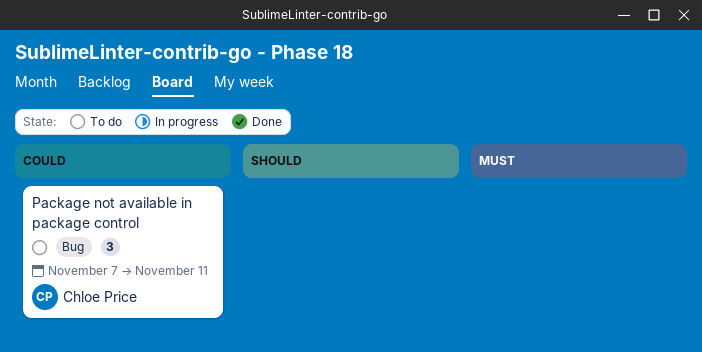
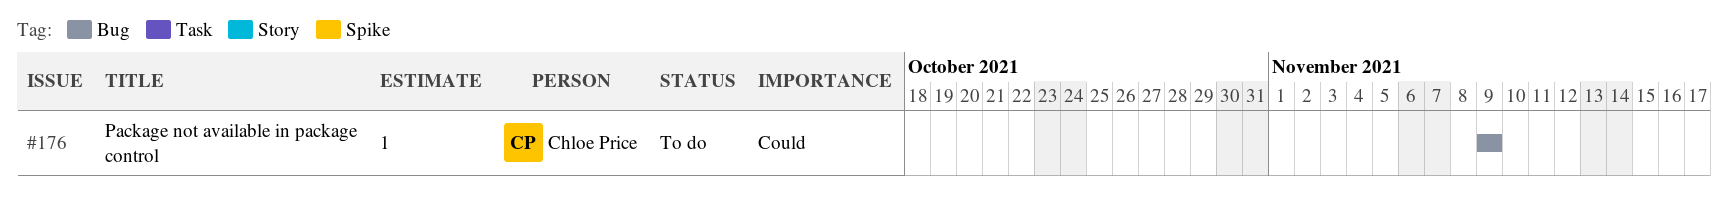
Package not available in package control, estimate: 3 -> 1
Package not available in package control, start: Nov 7 -> Nov 9
Package not available in package control, due: Nov 11 -> Nov 9

